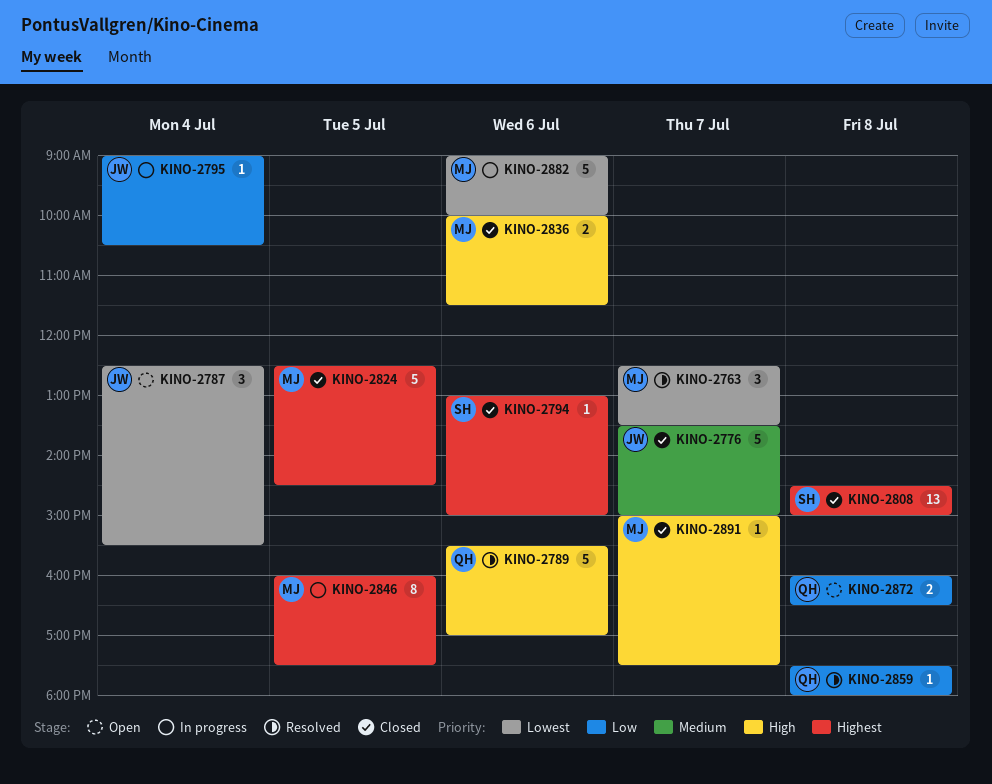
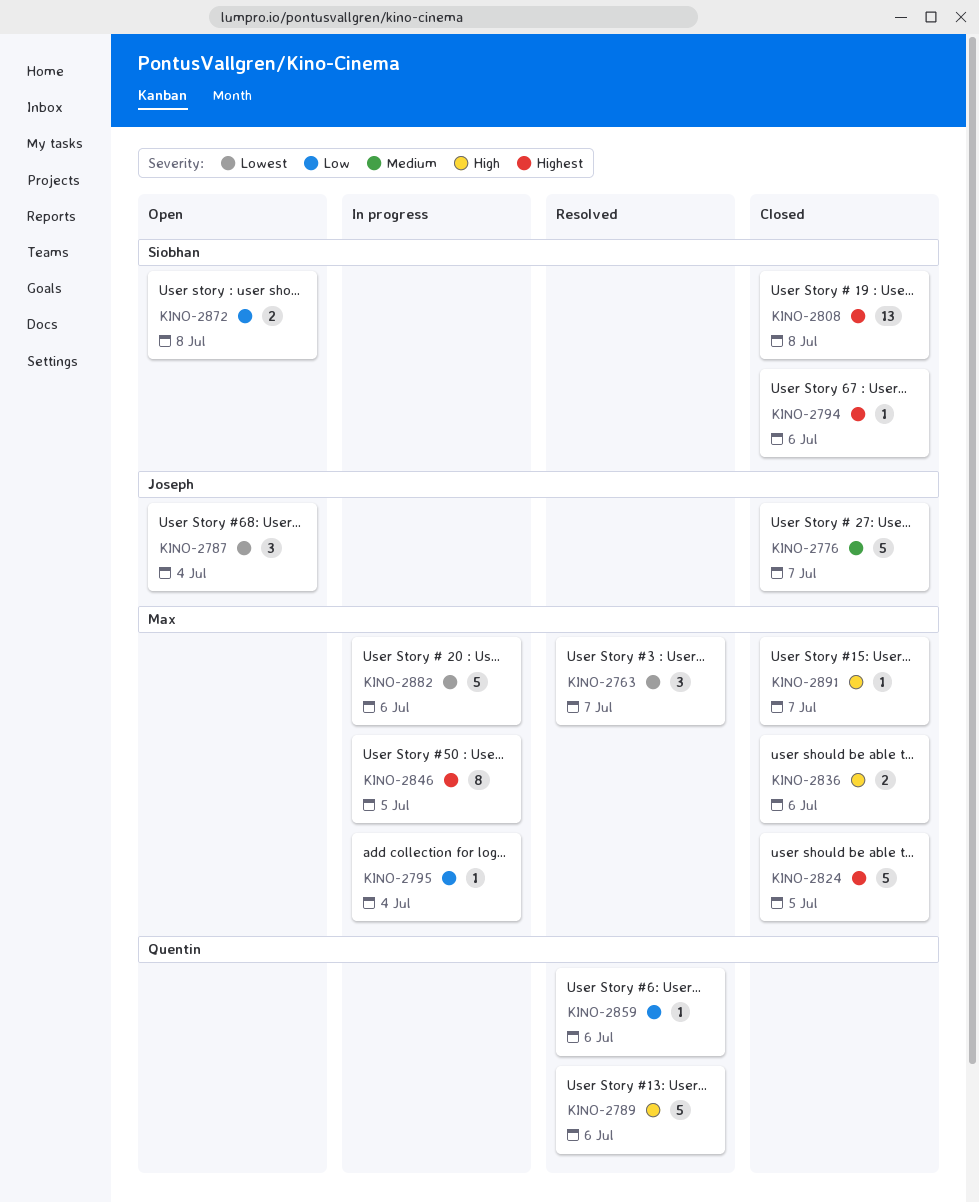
KINO-2795, owner: Joseph -> Max
KINO-2859, day: Jul 8 -> Jul 6
KINO-2872, owner: Quentin -> Siobhan

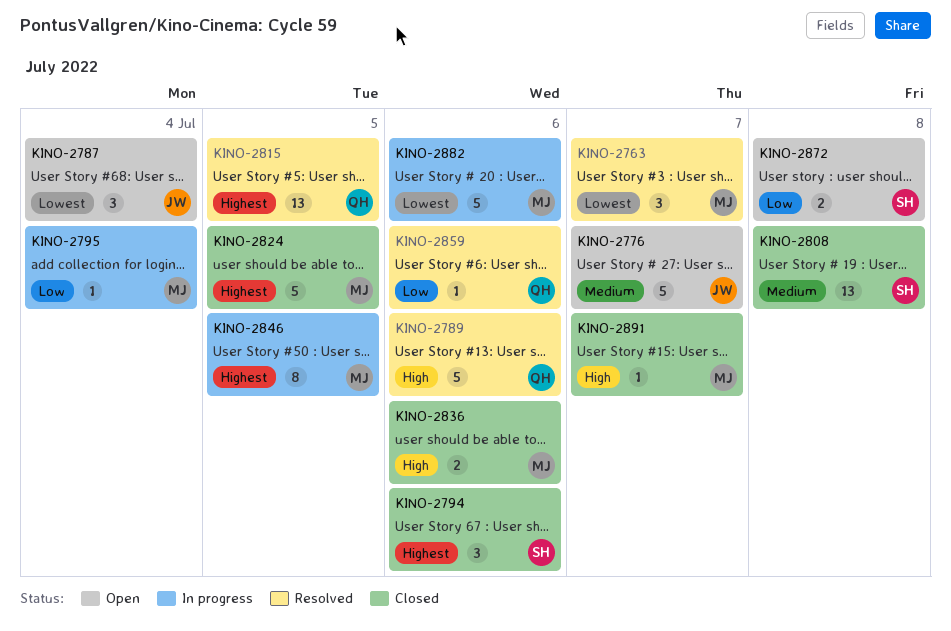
KINO-2776, status: Closed -> Open
KINO-2794, estimate: 1 -> 3
KINO-2808, priority: Highest -> Medium
KINO-2815: none -> present

